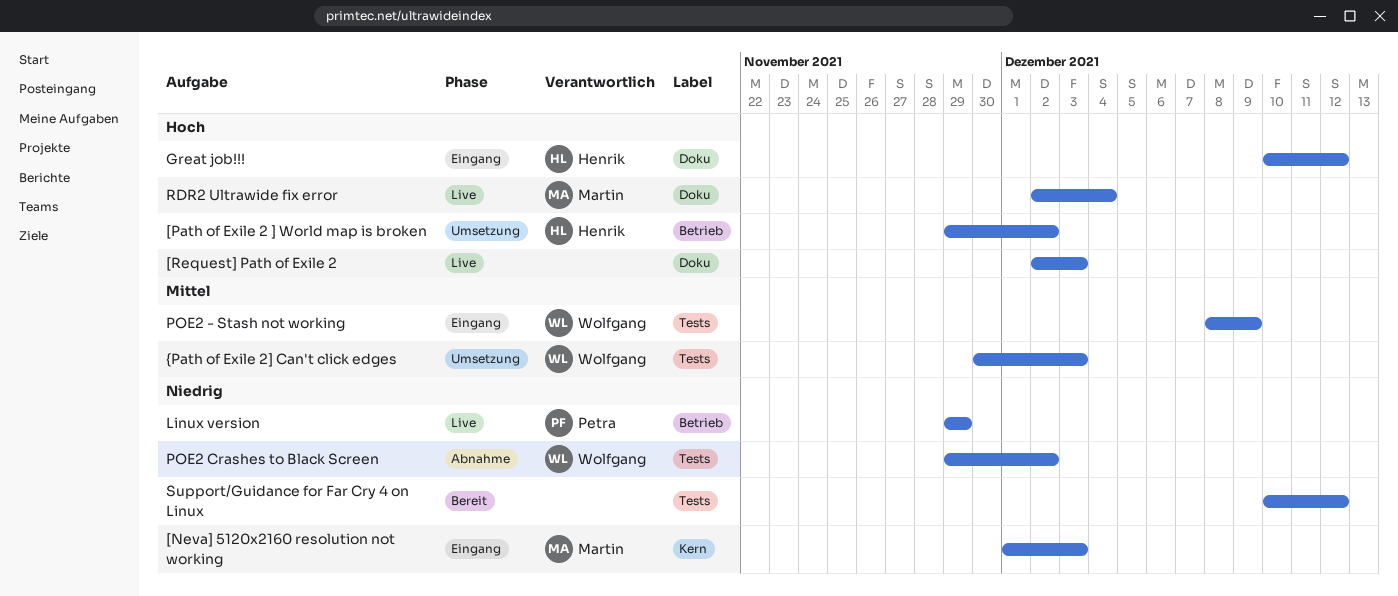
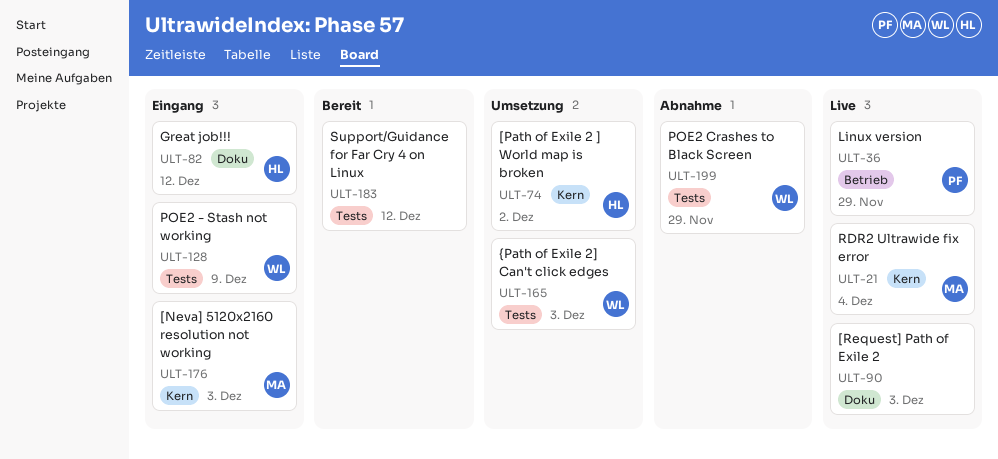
[Path of Exile 2 ] World map is broken, label: Betrieb -> Kern
POE2 Crashes to Black Screen, due: Dec 2 -> Nov 29
RDR2 Ultrawide fix error, label: Doku -> Kern

